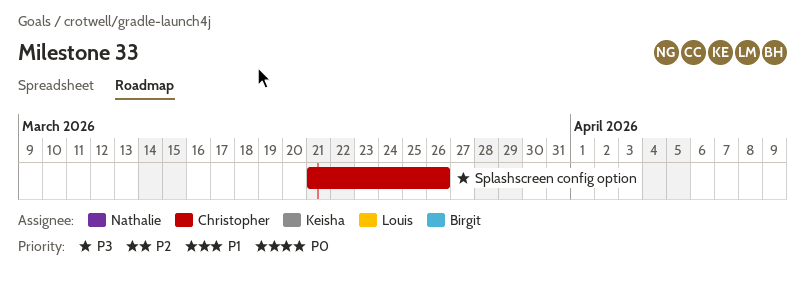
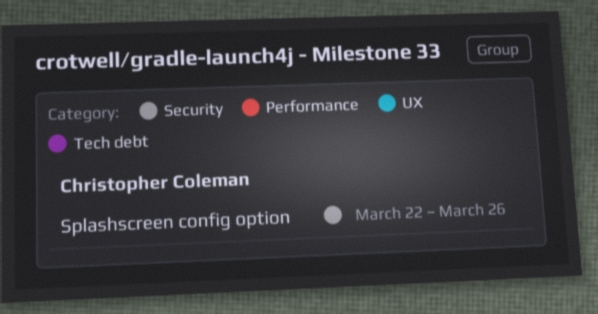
Splashscreen config option, start: Mar 21 -> Mar 22

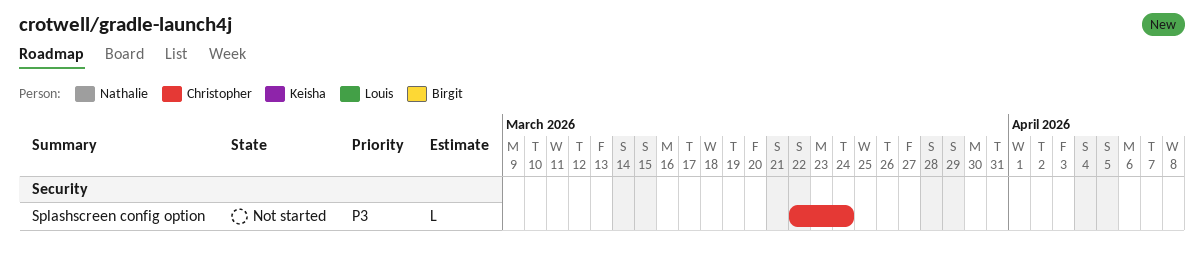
Splashscreen config option, due: Mar 26 -> Mar 24

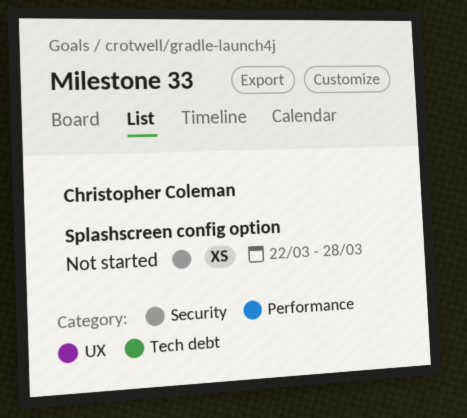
Splashscreen config option, estimate: L -> XS
Splashscreen config option, due: Mar 24 -> Mar 28

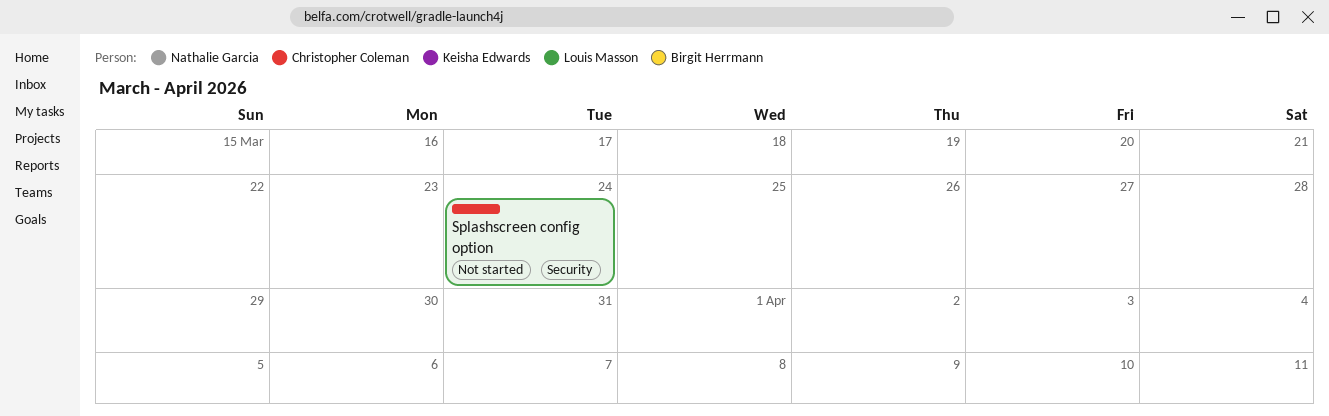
Splashscreen config option, due: Mar 28 -> Mar 24

